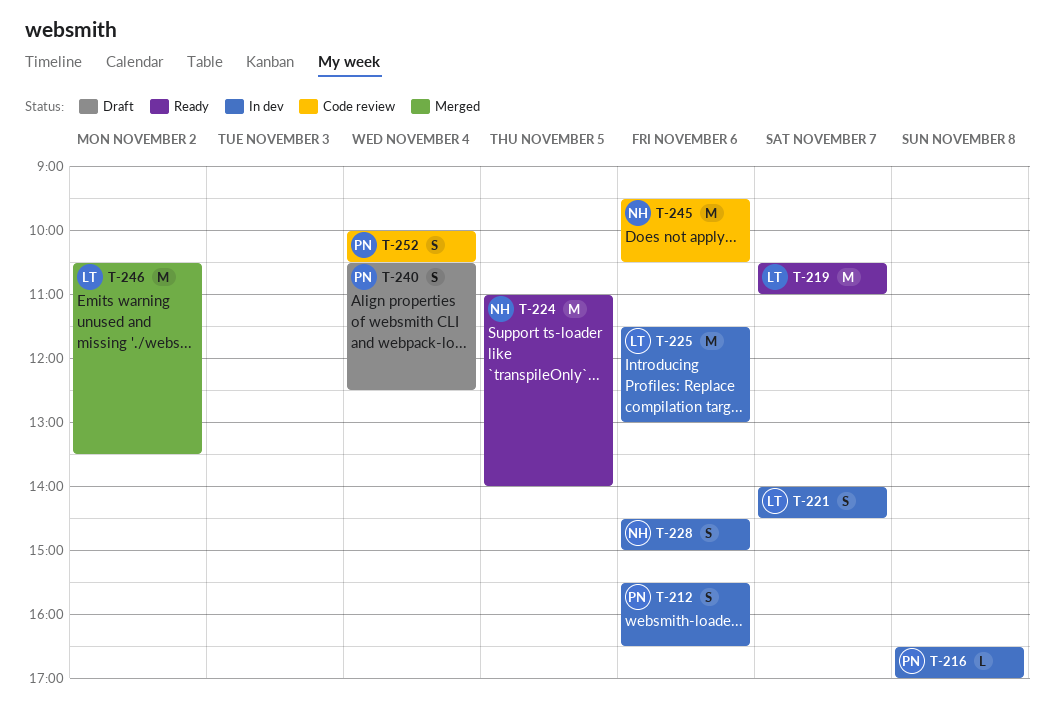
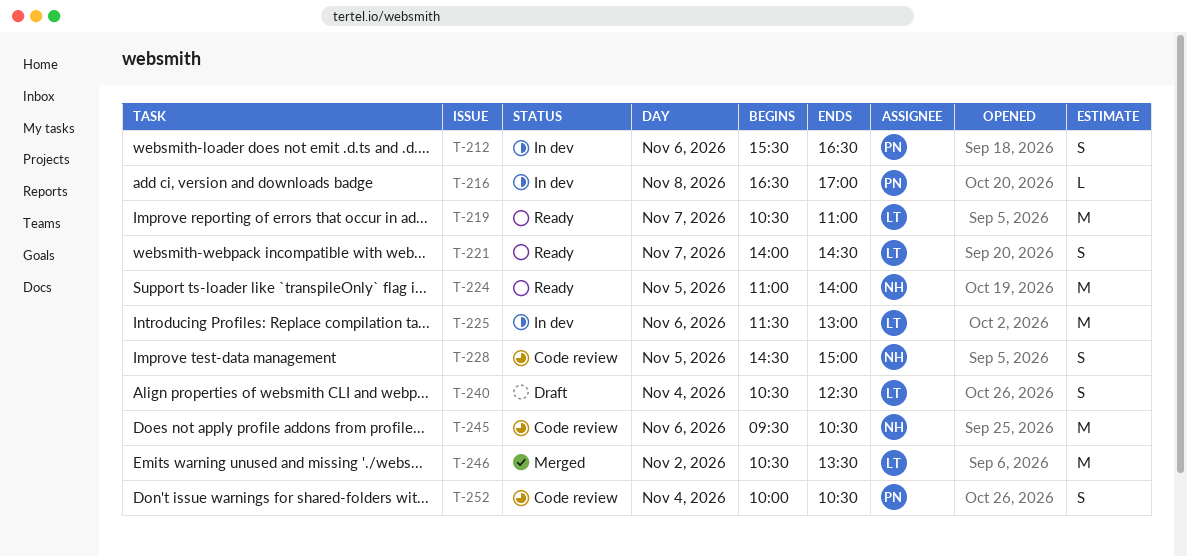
T-221, status: In dev -> Ready
T-228, status: In dev -> Code review
T-228, day: Nov 6 -> Nov 5
T-240, owner: PN -> LT

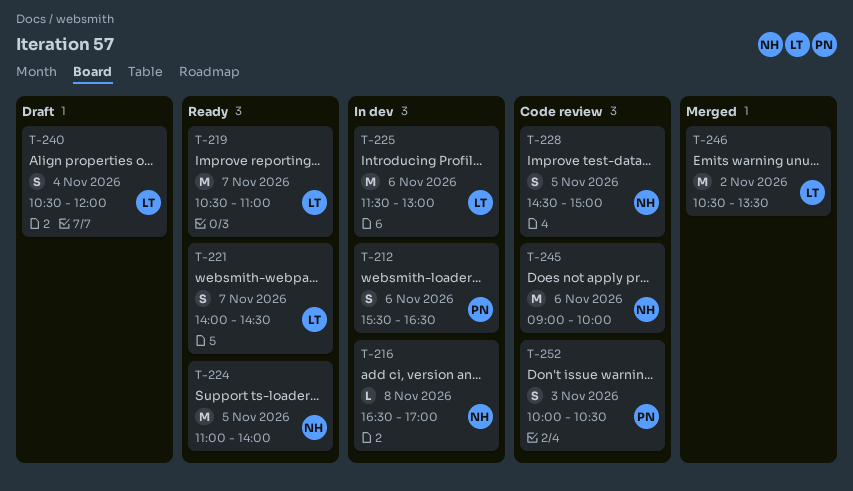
T-216, owner: PN -> NH
T-240, ends: 12:30 -> 12:00
T-245, begins: 09:30 -> 09:00
T-245, ends: 10:30 -> 10:00
T-252, day: Nov 4 -> Nov 3

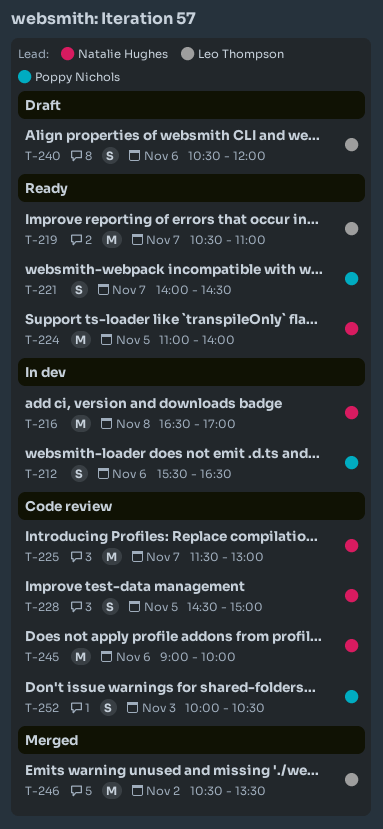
T-216, estimate: L -> M
T-221, owner: Leo Thompson -> Poppy Nichols
T-225, status: In dev -> Code review
T-225, owner: Leo Thompson -> Natalie Hughes
T-225, day: Nov 6 -> Nov 7
T-240, day: Nov 4 -> Nov 6

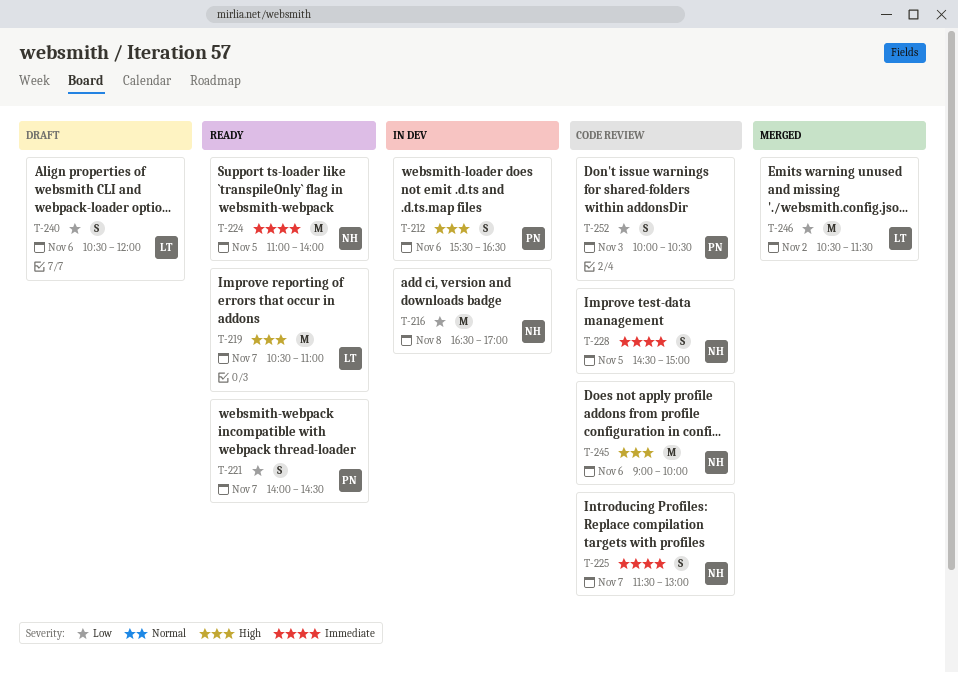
T-225, estimate: M -> S
T-246, ends: 13:30 -> 11:30

